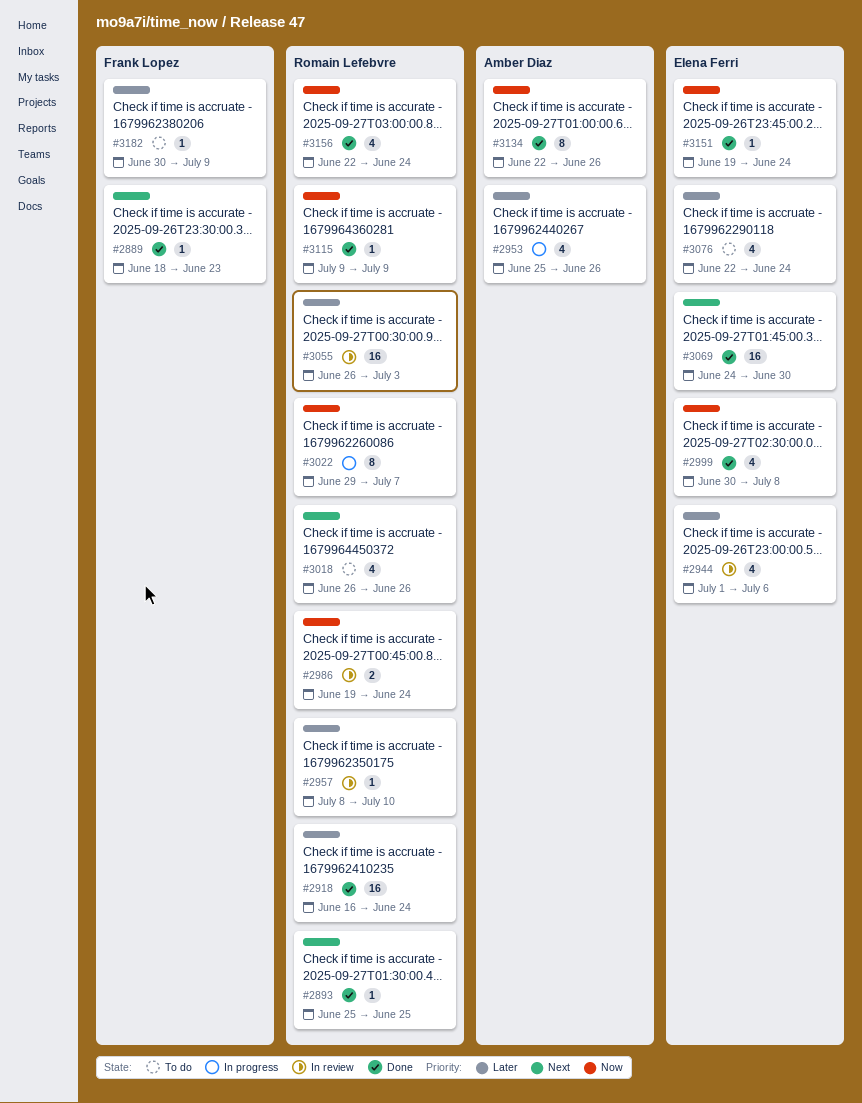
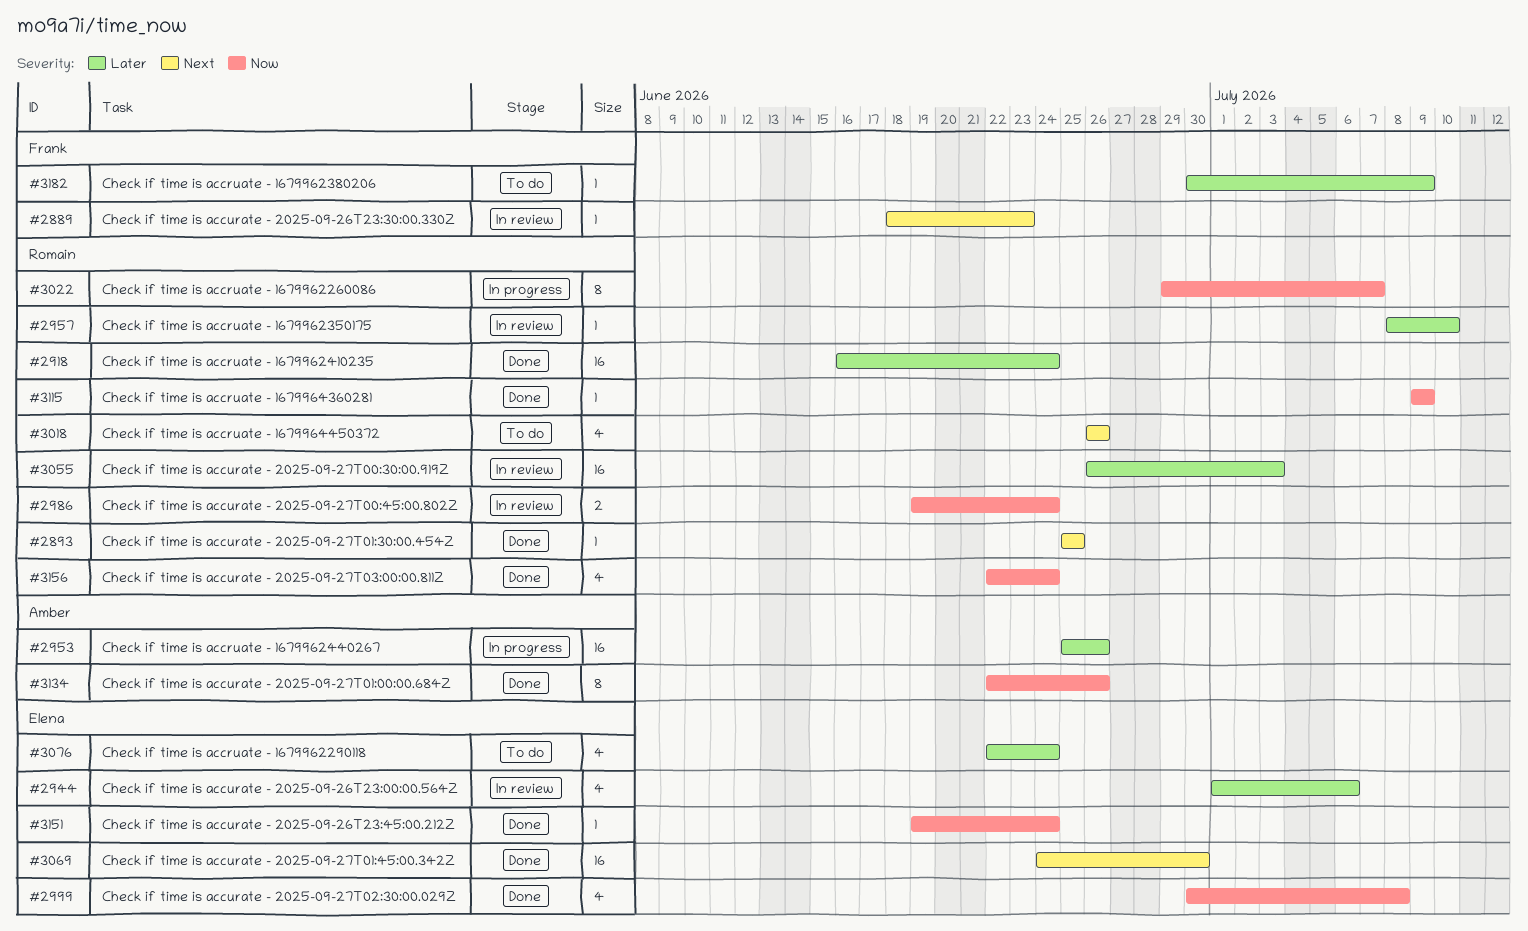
#2889, status: Done -> In review
#2953, estimate: 4 -> 16

